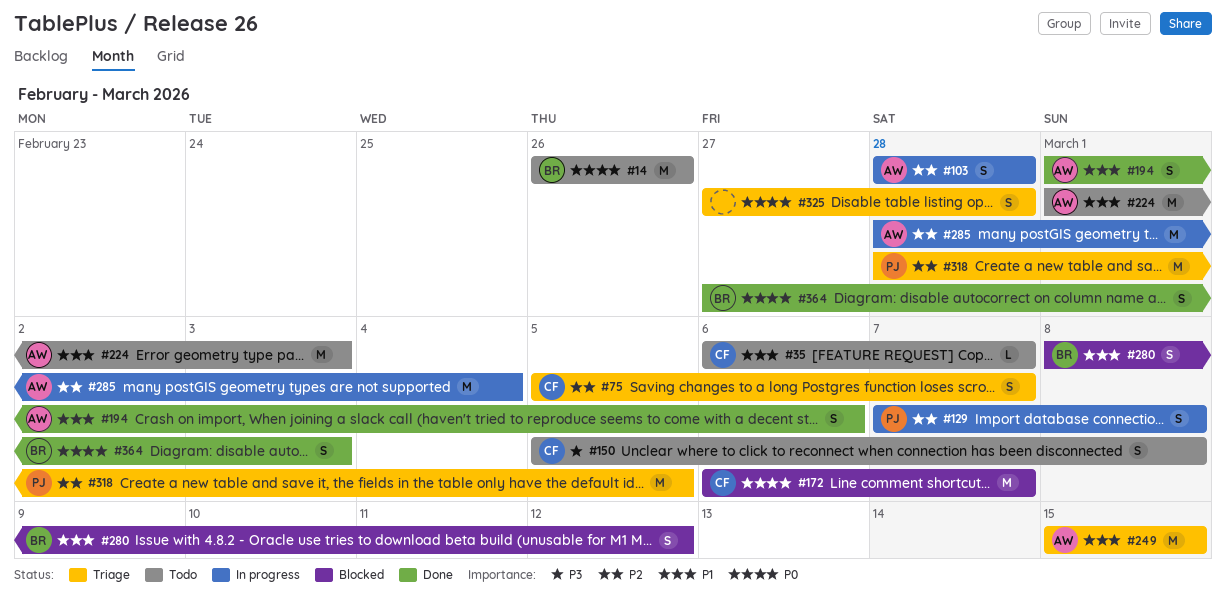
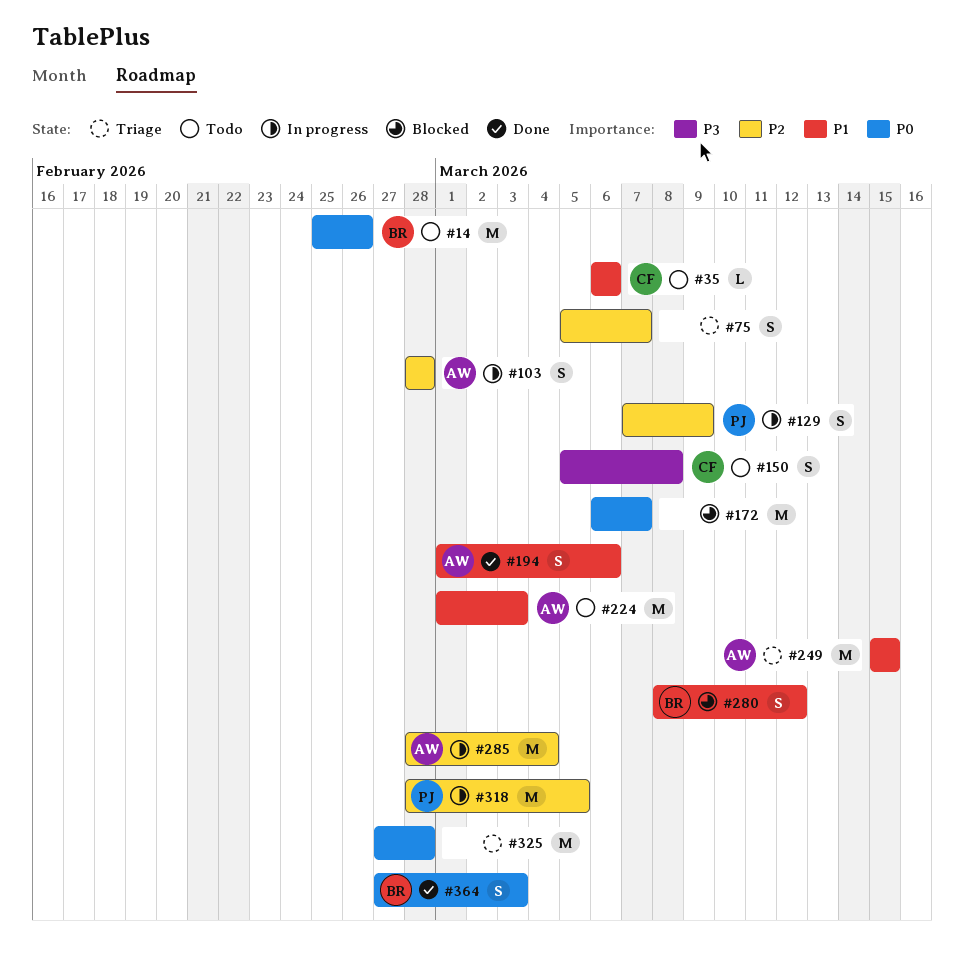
#14, start: Feb 26 -> Feb 25
#35, due: Mar 7 -> Mar 6
#75, owner: CF -> none
#129, due: Mar 8 -> Mar 9
#172, owner: CF -> none
#318, status: Triage -> In progress
#325, estimate: S -> M

